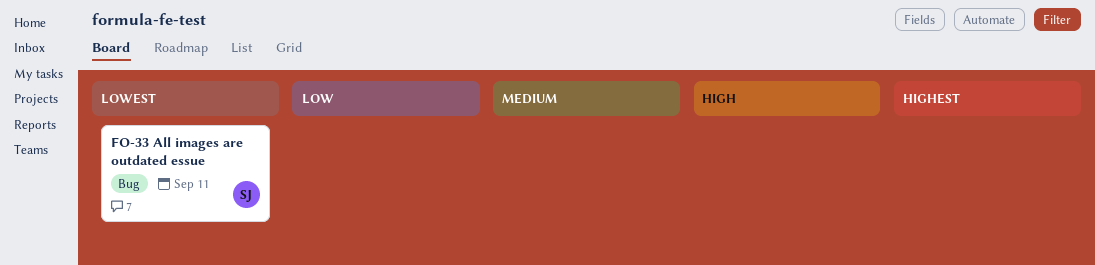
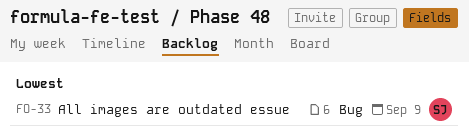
FO-33, due: Sep 11 -> Sep 9

